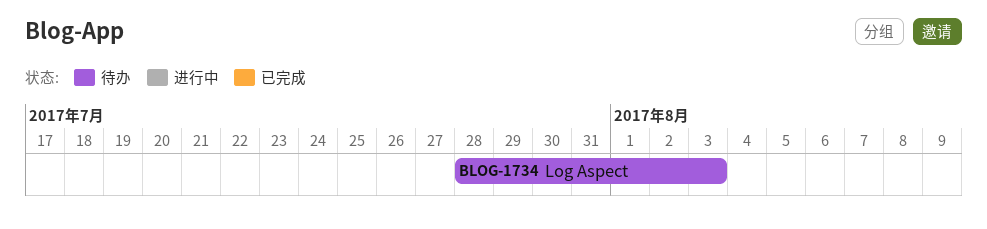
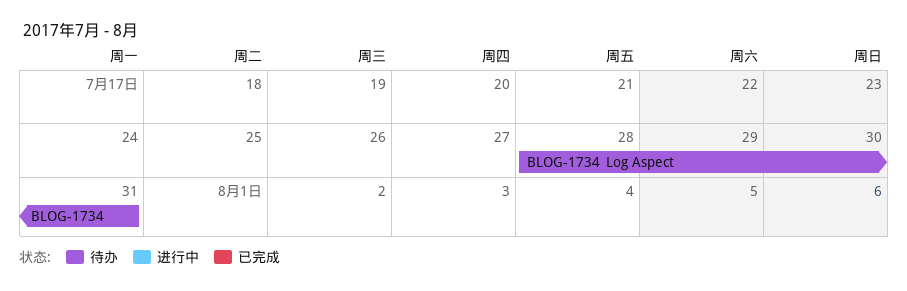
BLOG-1734, due: Aug 3 -> Jul 31

